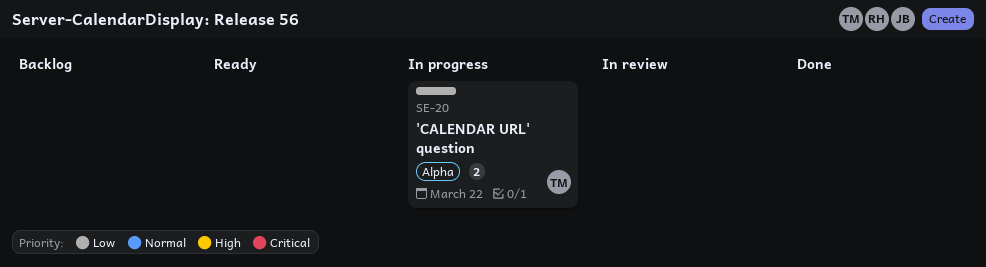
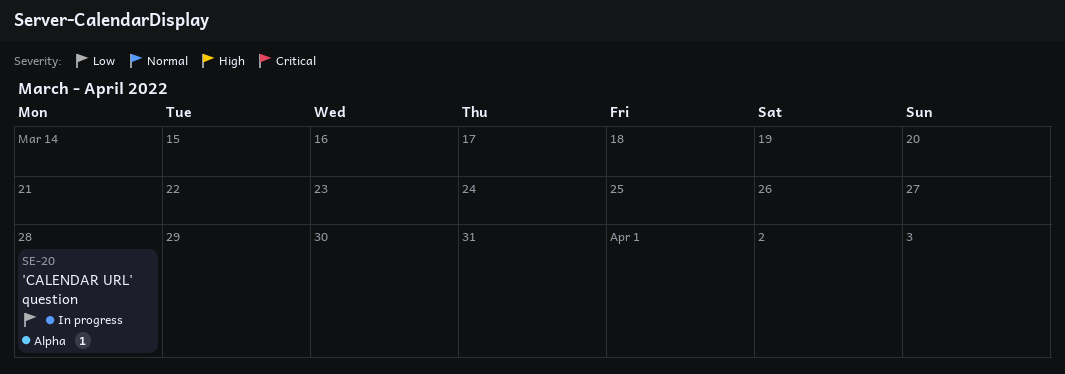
SE-20, estimate: 2 -> 1
SE-20, due: Mar 22 -> Mar 28

